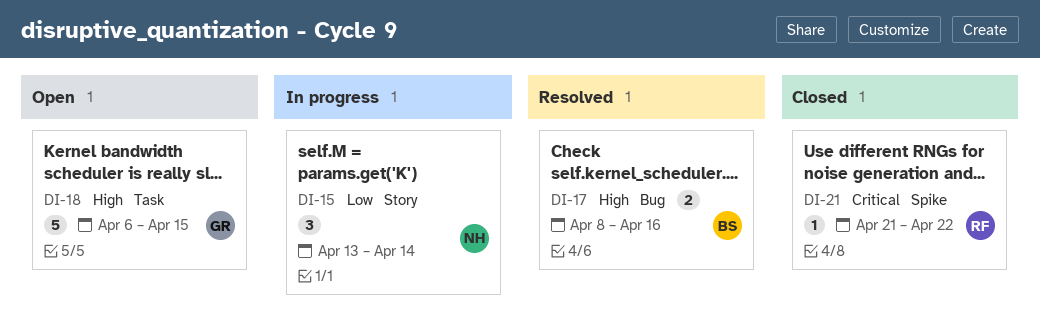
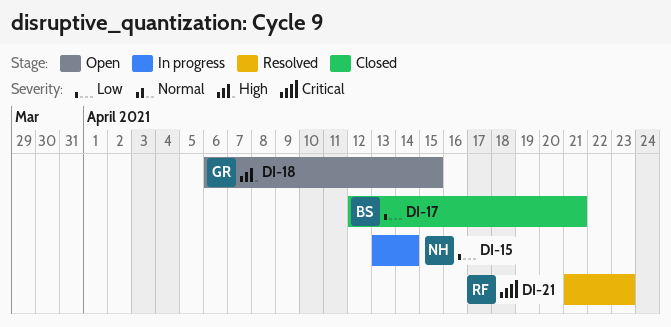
DI-17, status: Resolved -> Closed
DI-17, priority: High -> Low
DI-17, start: Apr 8 -> Apr 12
DI-17, due: Apr 16 -> Apr 21
DI-21, status: Closed -> Resolved
DI-21, due: Apr 22 -> Apr 23

